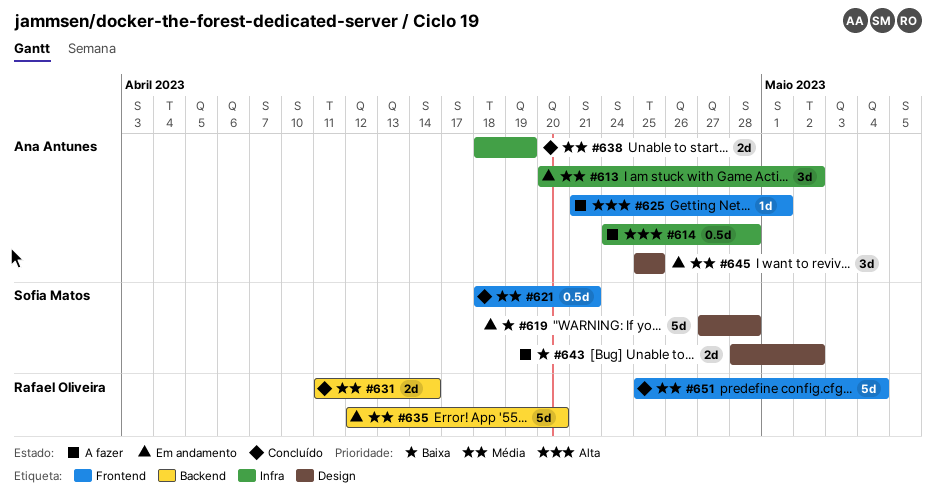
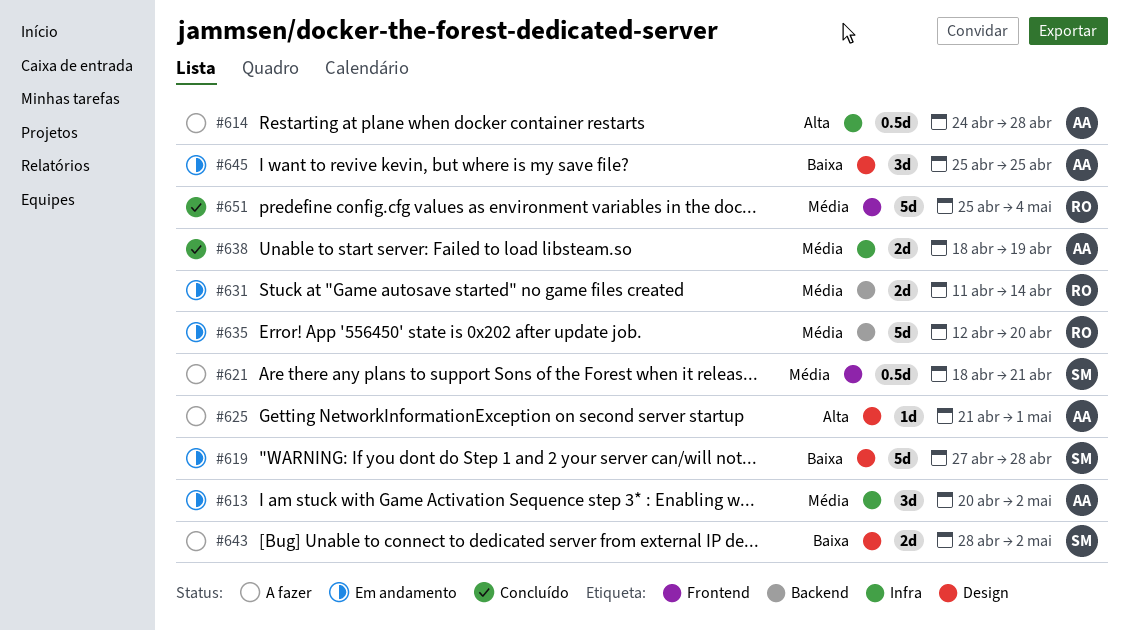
#621, status: Concluído -> A fazer
#625, label: Frontend -> Design
#631, status: Concluído -> Em andamento
#645, priority: Média -> Baixa

